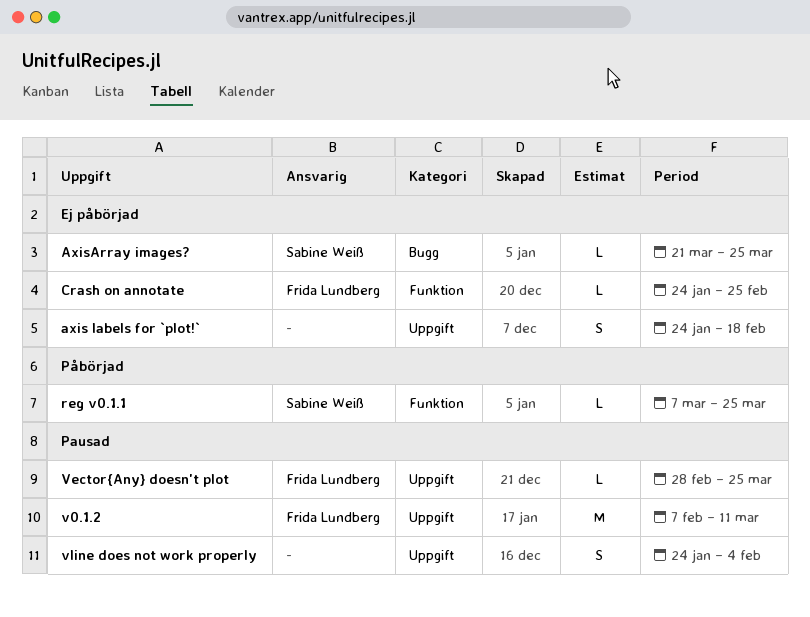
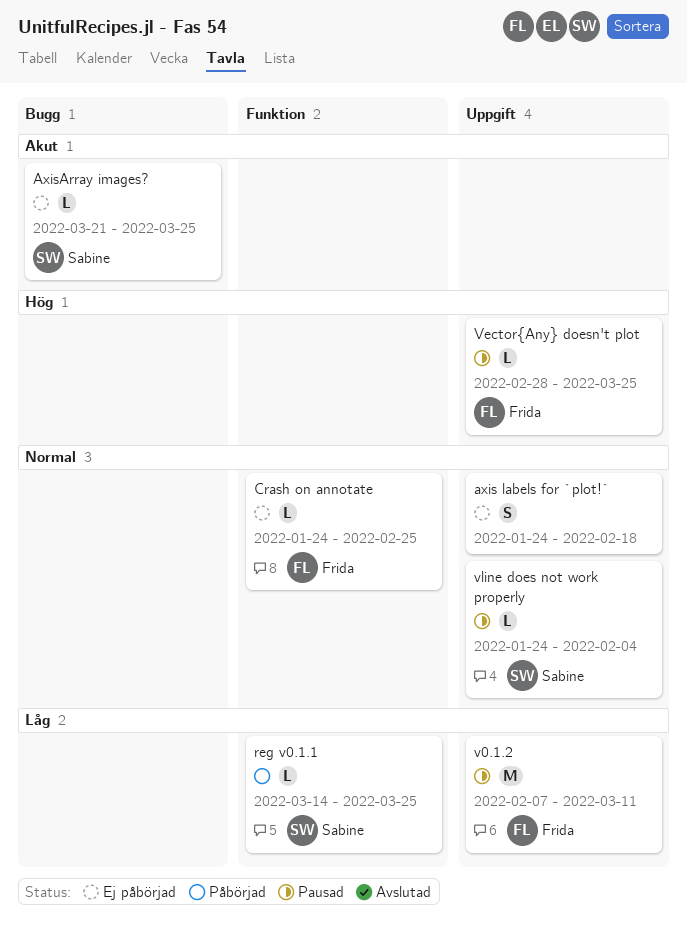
reg v0.1.1, start: Mar 7 -> Mar 14
vline does not work properly, owner: none -> Sabine Weiß
vline does not work properly, estimate: S -> L

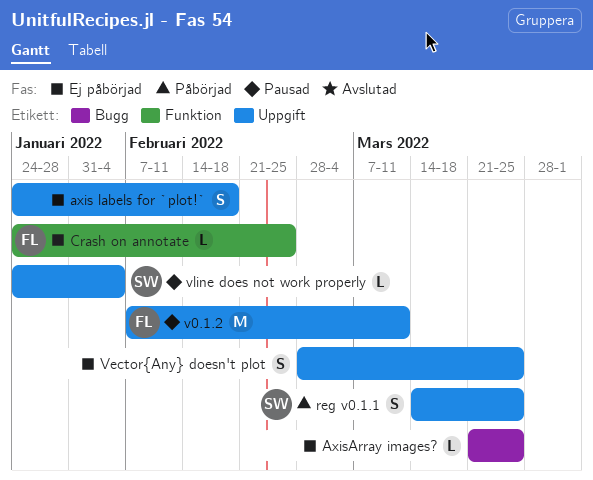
AxisArray images?, owner: Sabine -> none
reg v0.1.1, label: Funktion -> Uppgift
reg v0.1.1, estimate: L -> S
Vector{Any} doesn't plot, status: Pausad -> Ej påbörjad
Vector{Any} doesn't plot, owner: Frida -> none
Vector{Any} doesn't plot, estimate: L -> S

